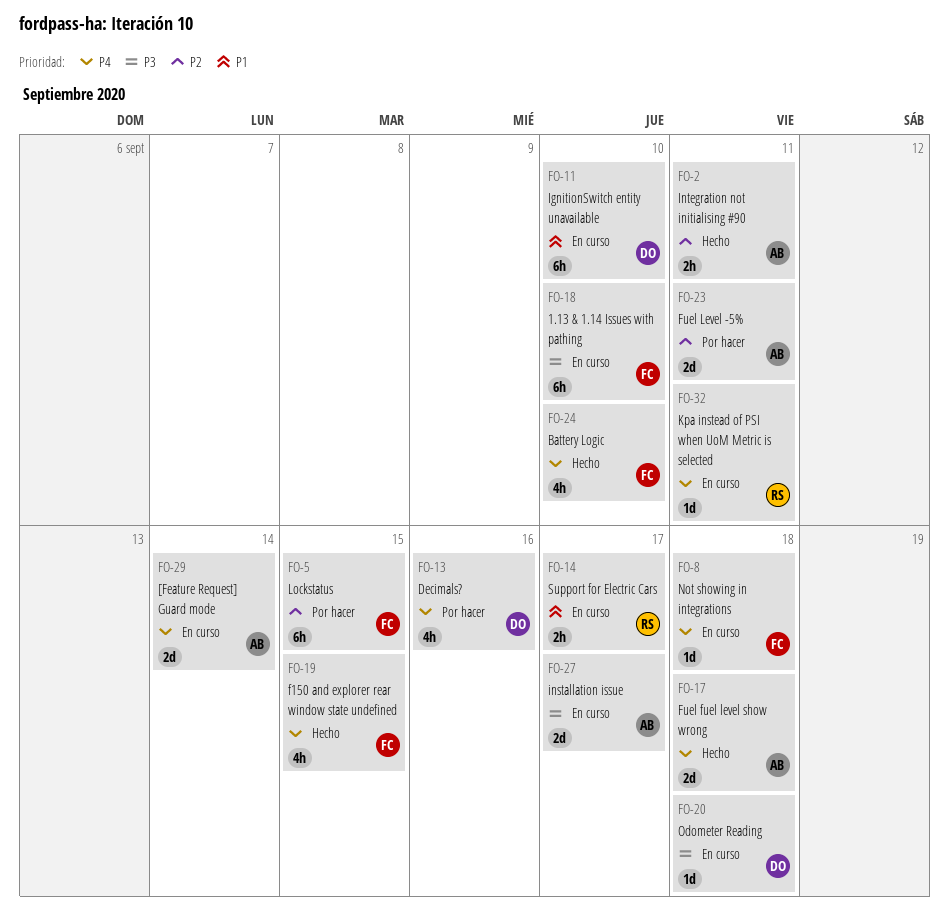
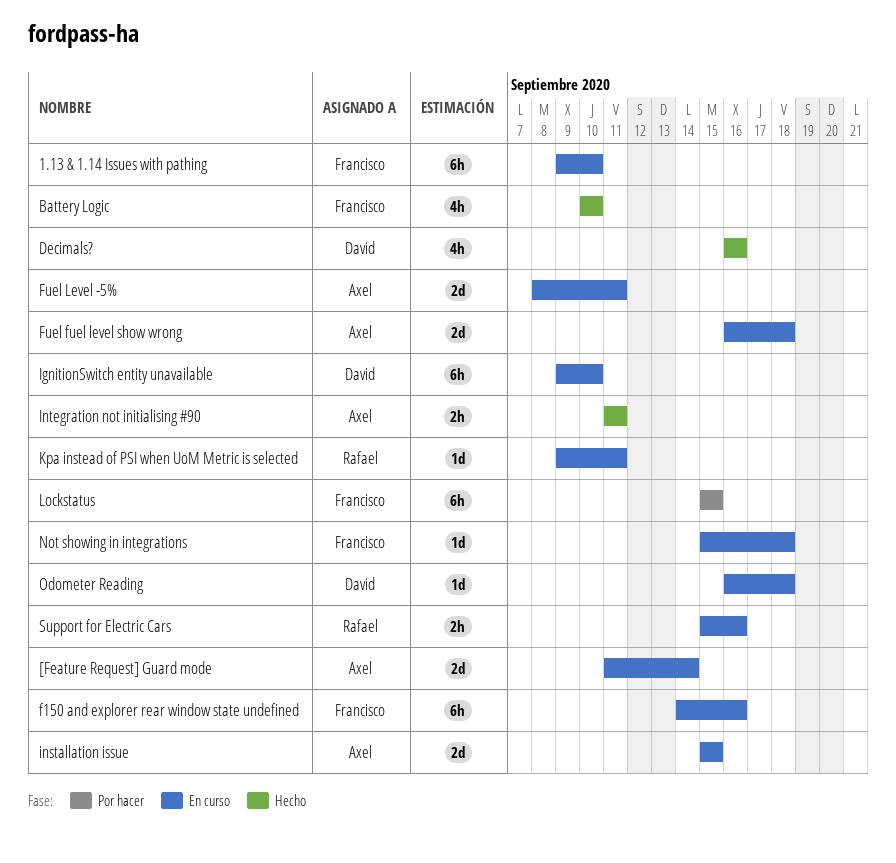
Decimals?, status: Por hacer -> Hecho
f150 and explorer rear window state undefined, status: Hecho -> En curso
f150 and explorer rear window state undefined, estimate: 4h -> 6h
f150 and explorer rear window state undefined, due: Sep 15 -> Sep 16
Fuel fuel level show wrong, status: Hecho -> En curso
Fuel Level -5%, status: Por hacer -> En curso
installation issue, due: Sep 17 -> Sep 15
Support for Electric Cars, due: Sep 17 -> Sep 16

